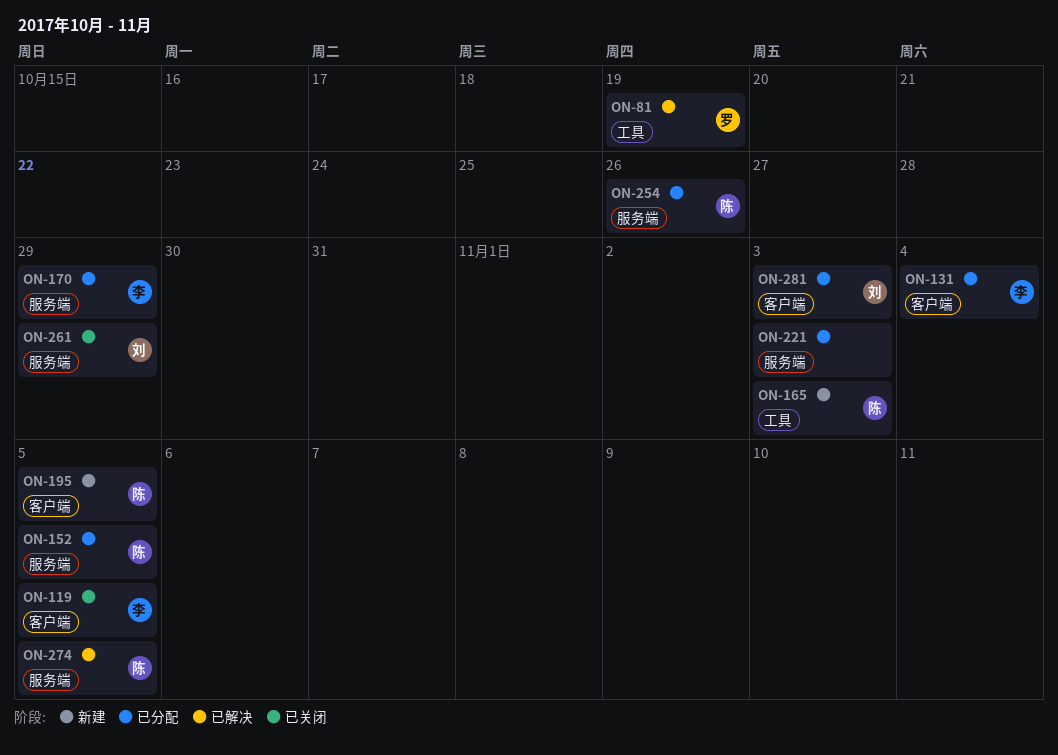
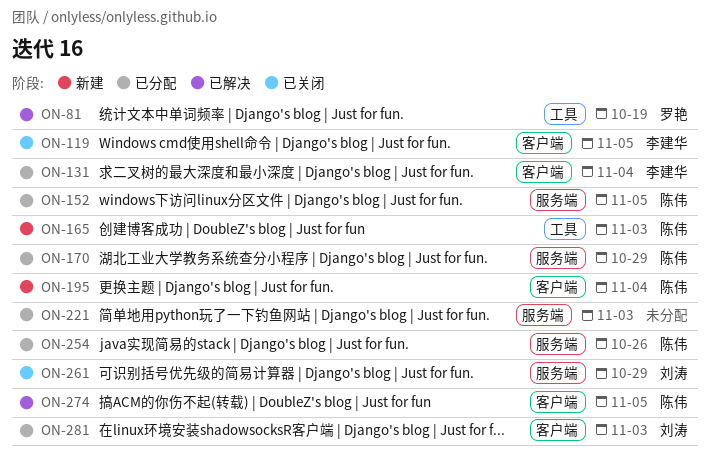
ON-170, owner: 李建华 -> 陈伟
ON-195, due: Nov 5 -> Nov 4
ON-274, label: 服务端 -> 客户端

